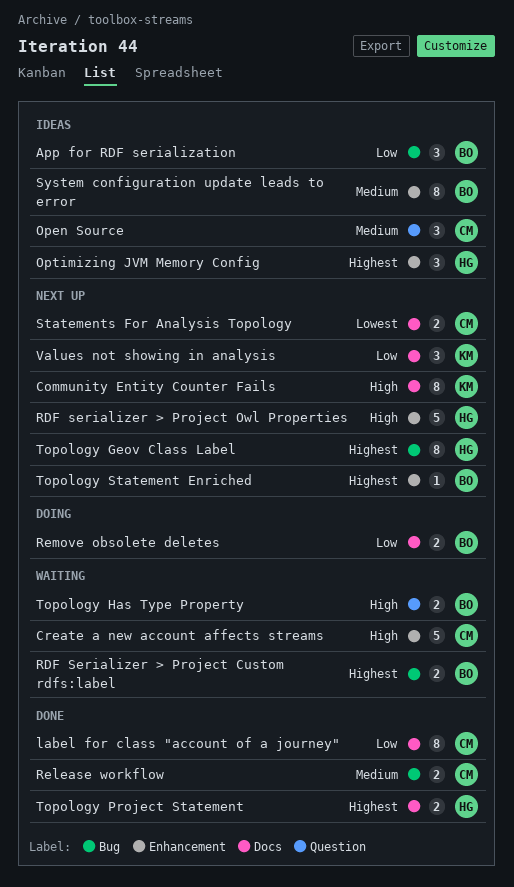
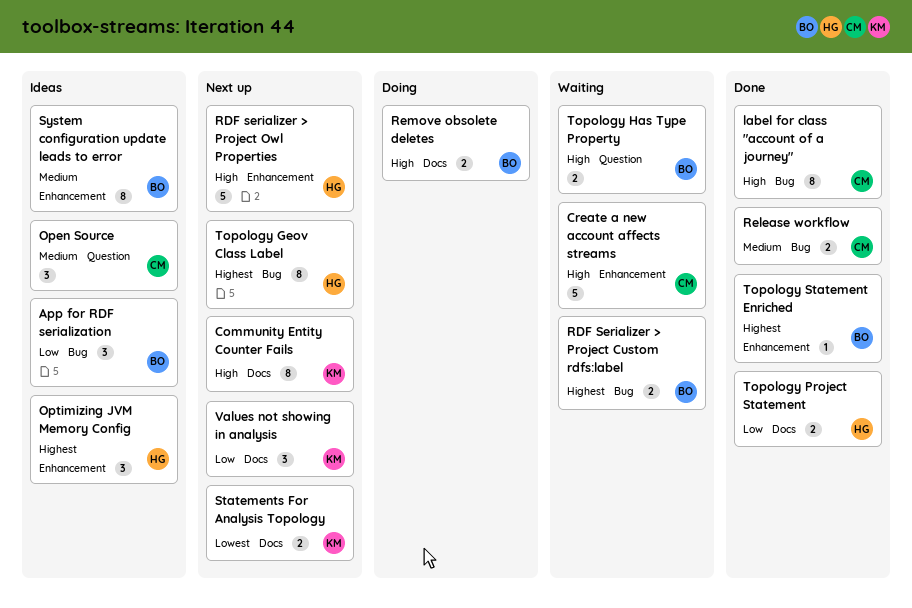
label for class "account of a journey", priority: Low -> High
label for class "account of a journey", label: Docs -> Bug
Remove obsolete deletes, priority: Low -> High
Statements For Analysis Topology, owner: CM -> KM
Topology Project Statement, priority: Highest -> Low
Topology Statement Enriched, status: Next up -> Done

